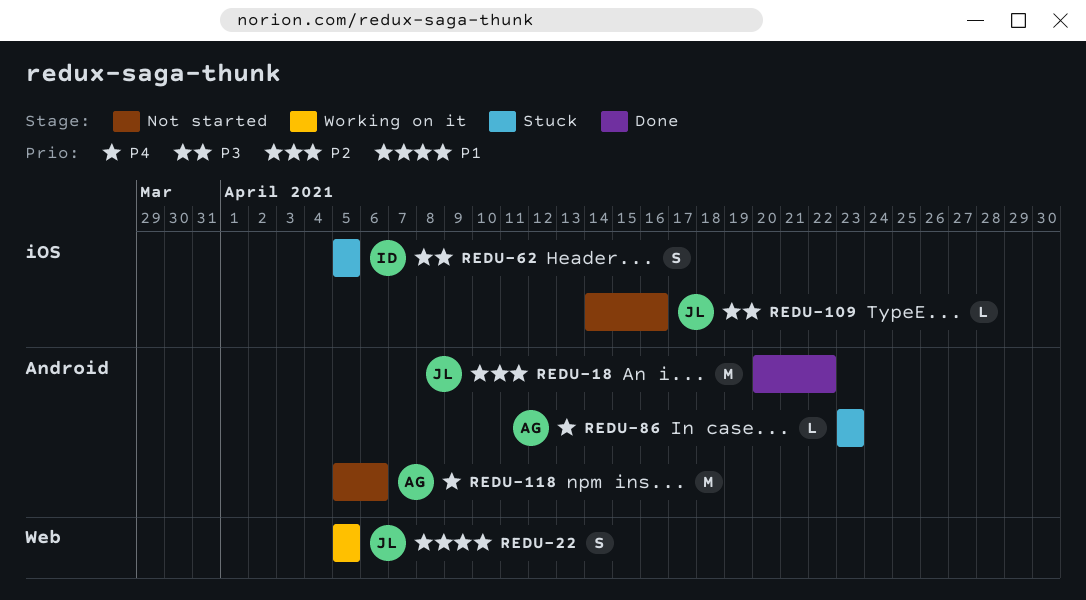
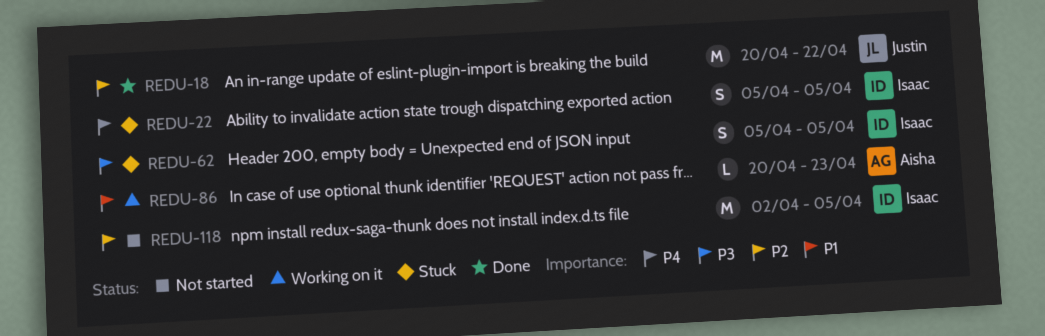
REDU-22, status: Working on it -> Stuck
REDU-22, owner: Justin -> Isaac
REDU-22, priority: P1 -> P4
REDU-86, status: Stuck -> Working on it
REDU-86, priority: P4 -> P1
REDU-86, start: Apr 23 -> Apr 20
REDU-109: present -> none
REDU-118, owner: Aisha -> Isaac
REDU-118, priority: P4 -> P2
REDU-118, start: Apr 5 -> Apr 2
REDU-118, due: Apr 6 -> Apr 5

